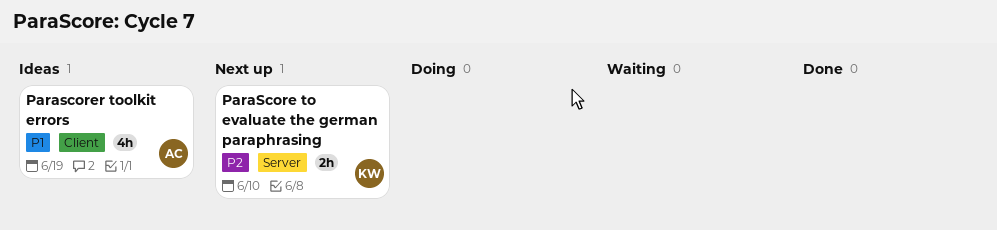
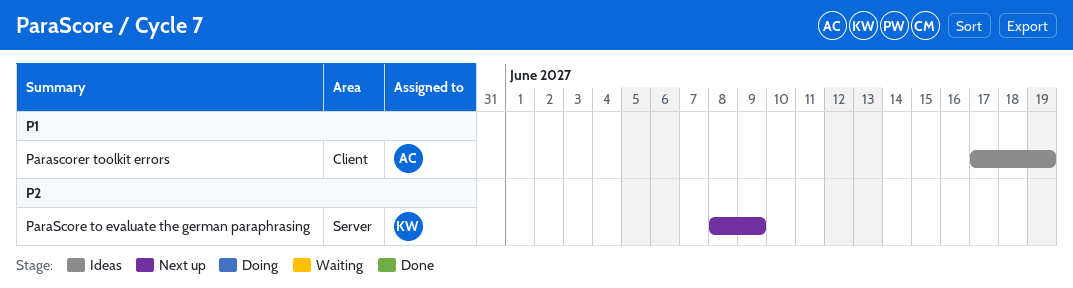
ParaScore to evaluate the german paraphrasing, due: Jun 10 -> Jun 9

